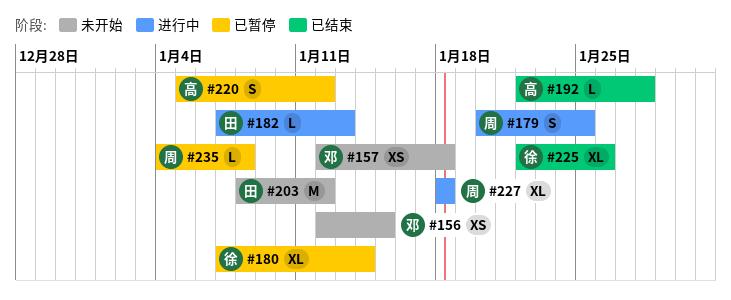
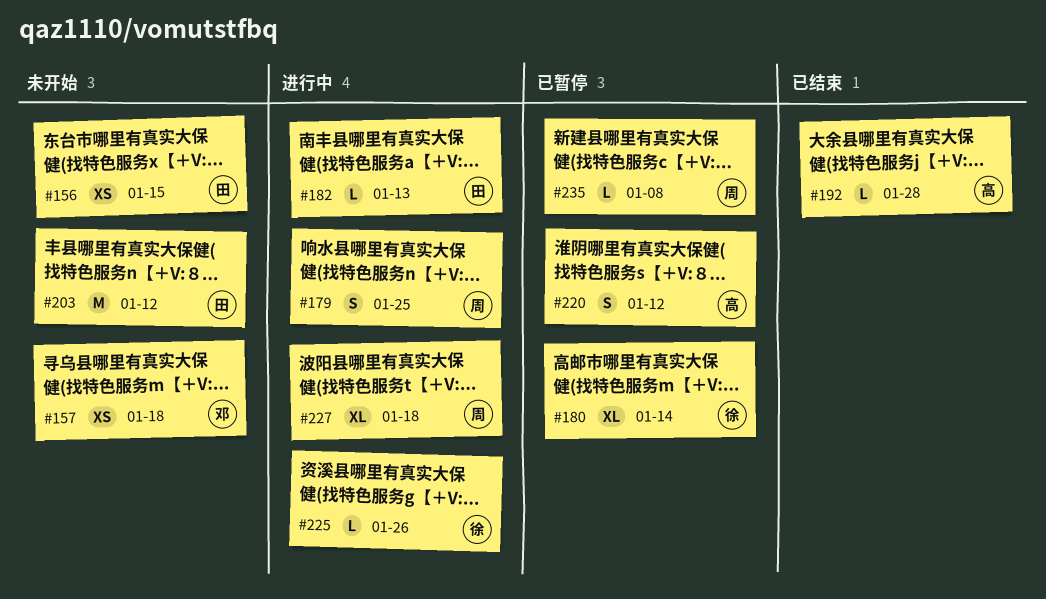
#156, owner: 邓 -> 田
#225, status: 已结束 -> 进行中
#225, estimate: XL -> L

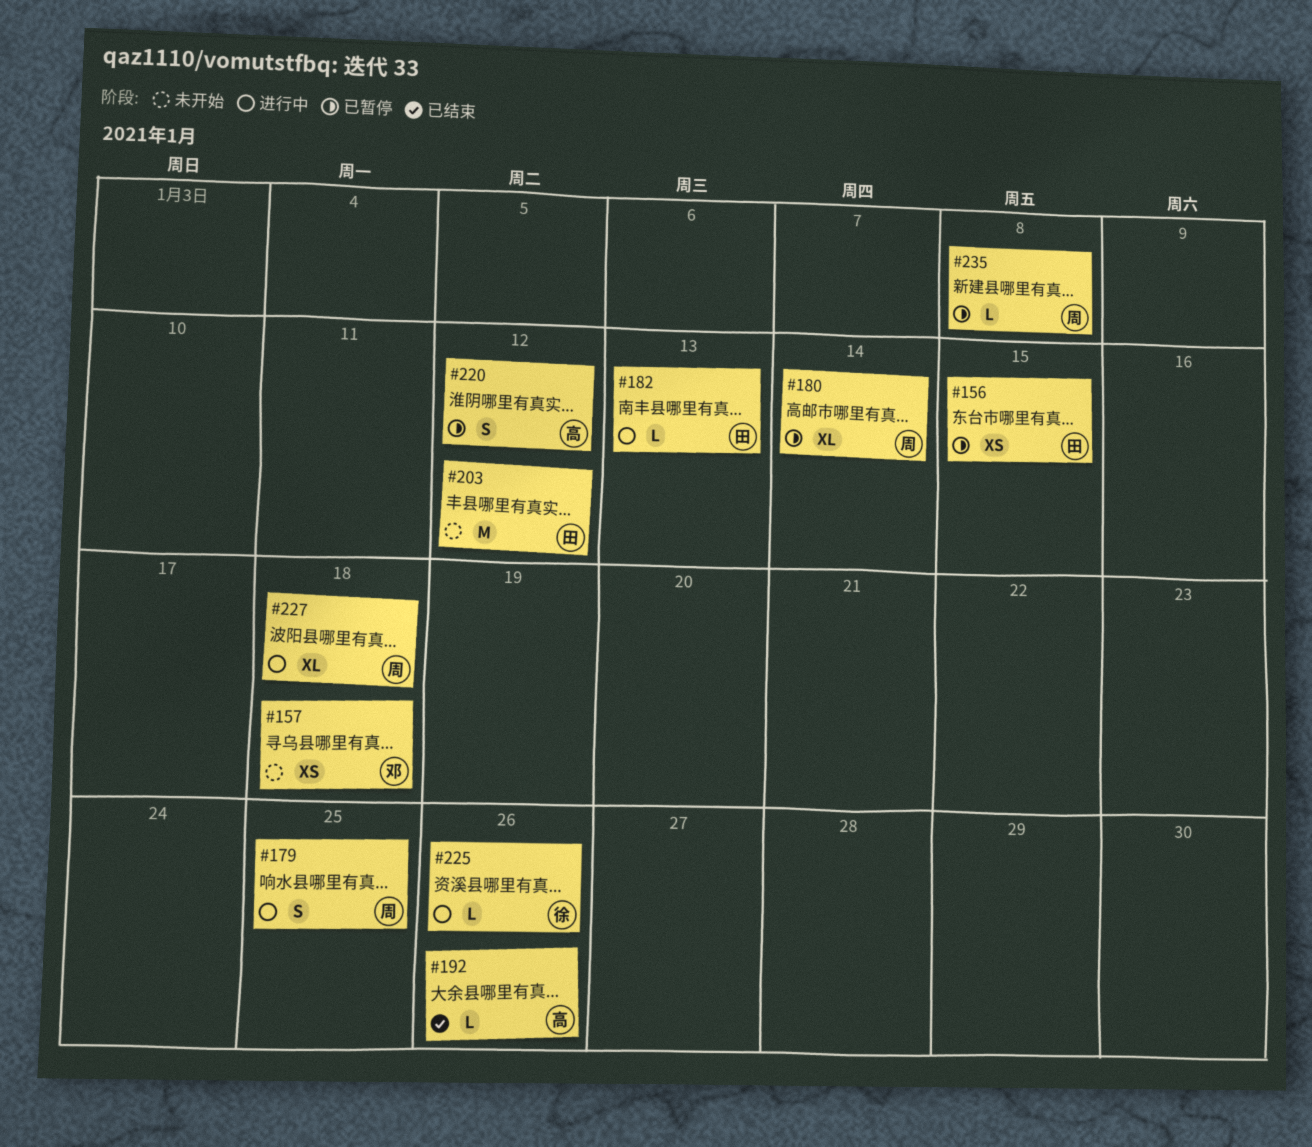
#156, status: 未开始 -> 已暂停
#180, owner: 徐 -> 周
#192, due: Jan 28 -> Jan 26

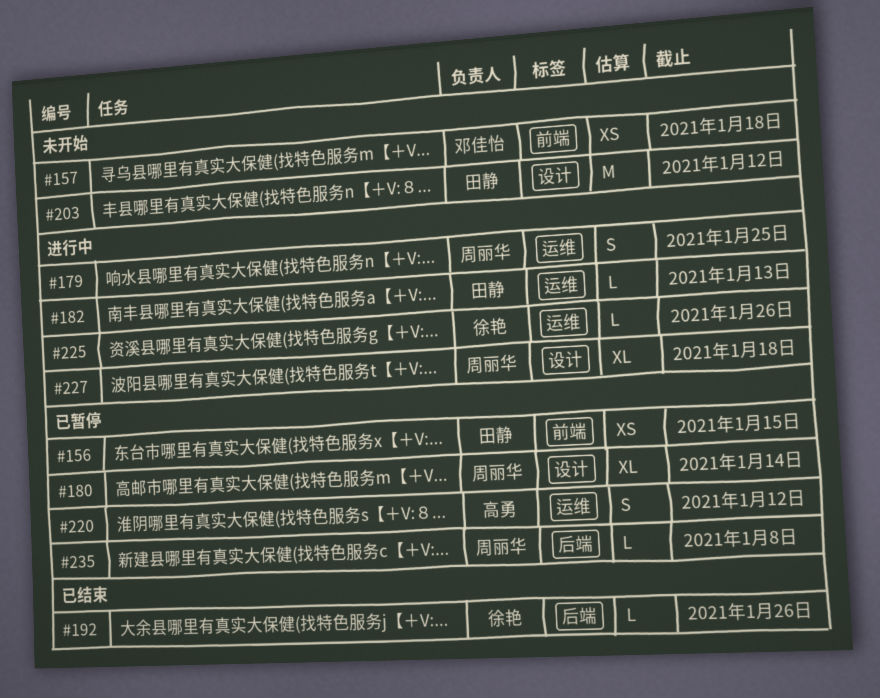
#192, owner: 高勇 -> 徐艳

